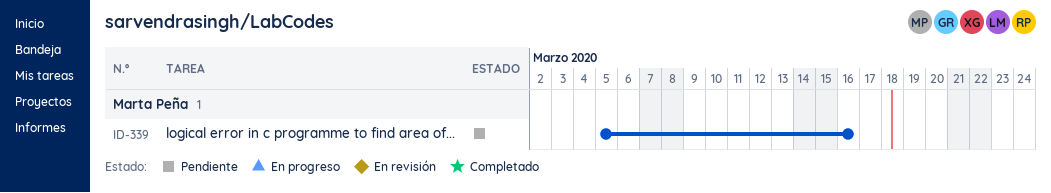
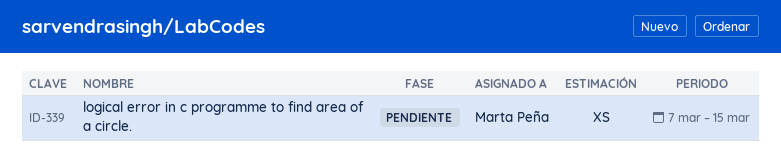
ID-339, start: Mar 5 -> Mar 7
ID-339, due: Mar 16 -> Mar 15

